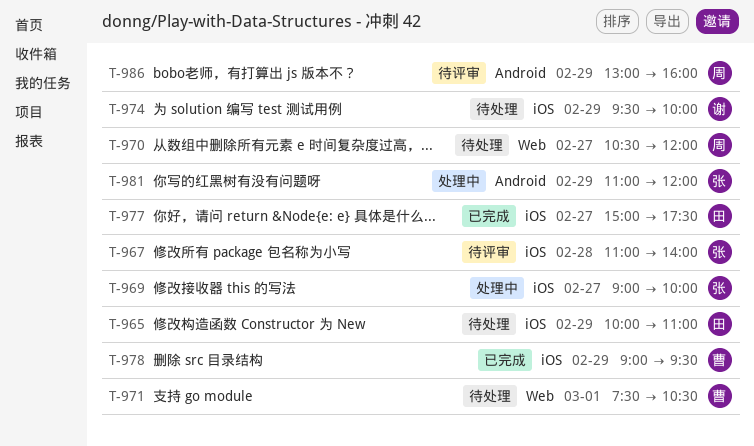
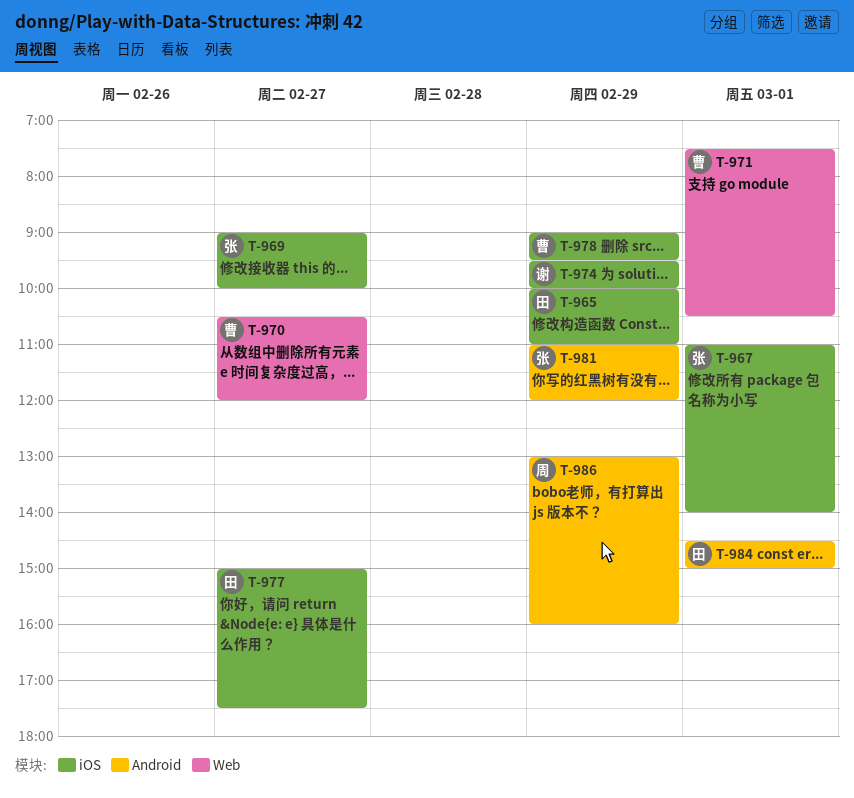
T-967, day: Feb 28 -> Mar 1
T-970, owner: 周 -> 曹
T-984: none -> present

